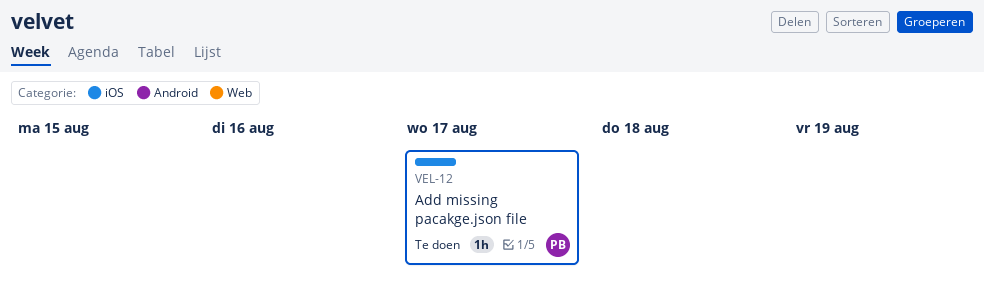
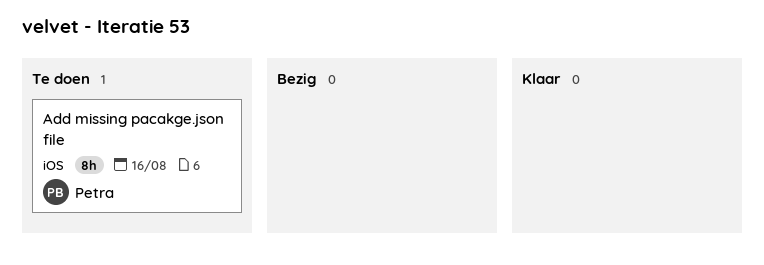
Add missing pacakge.json file, estimate: 1h -> 8h
Add missing pacakge.json file, due: Aug 17 -> Aug 16

